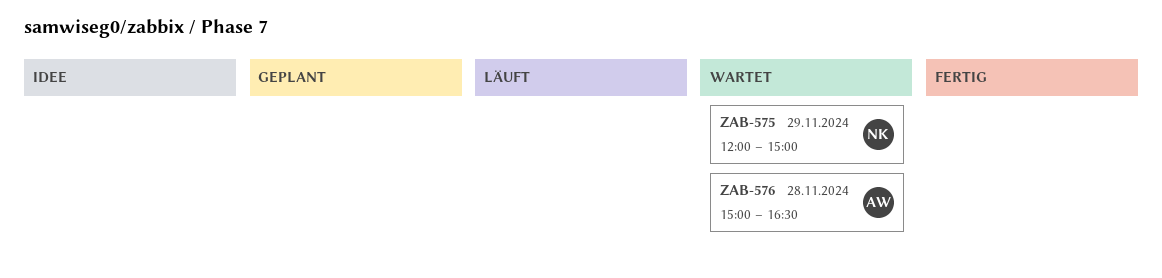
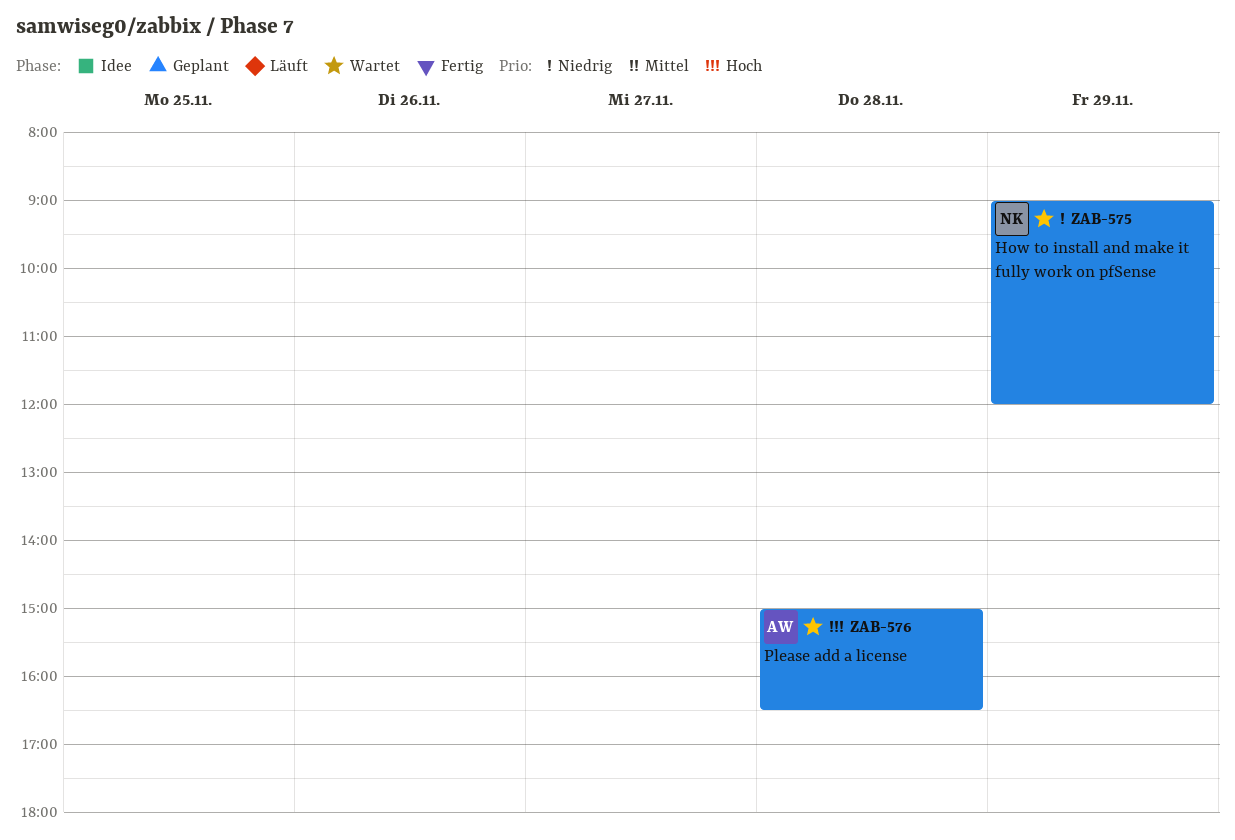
ZAB-575, begins: 12:00 -> 09:00
ZAB-575, ends: 15:00 -> 12:00

